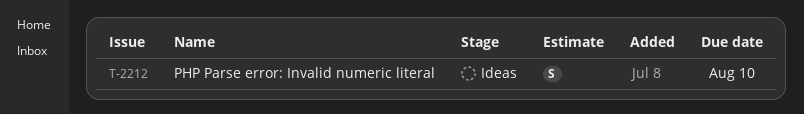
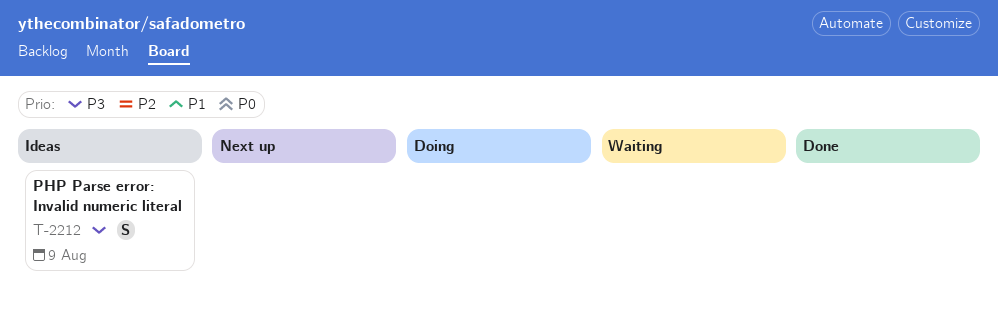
T-2212, due: Aug 10 -> Aug 9

